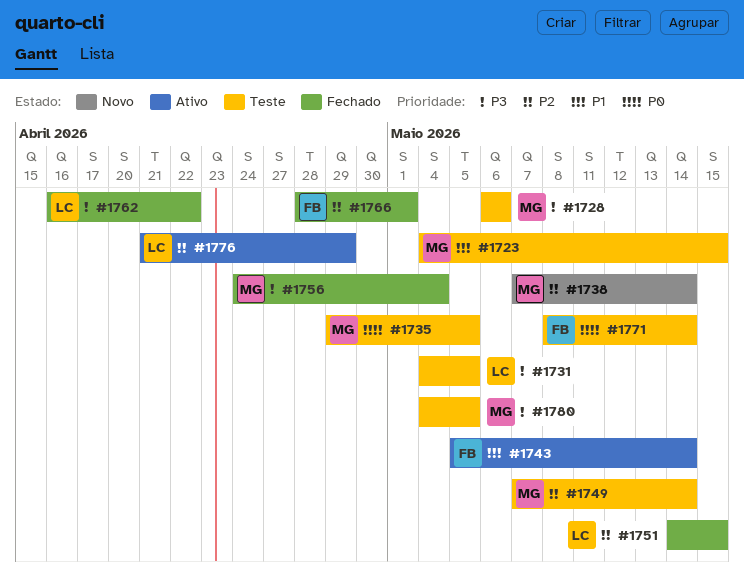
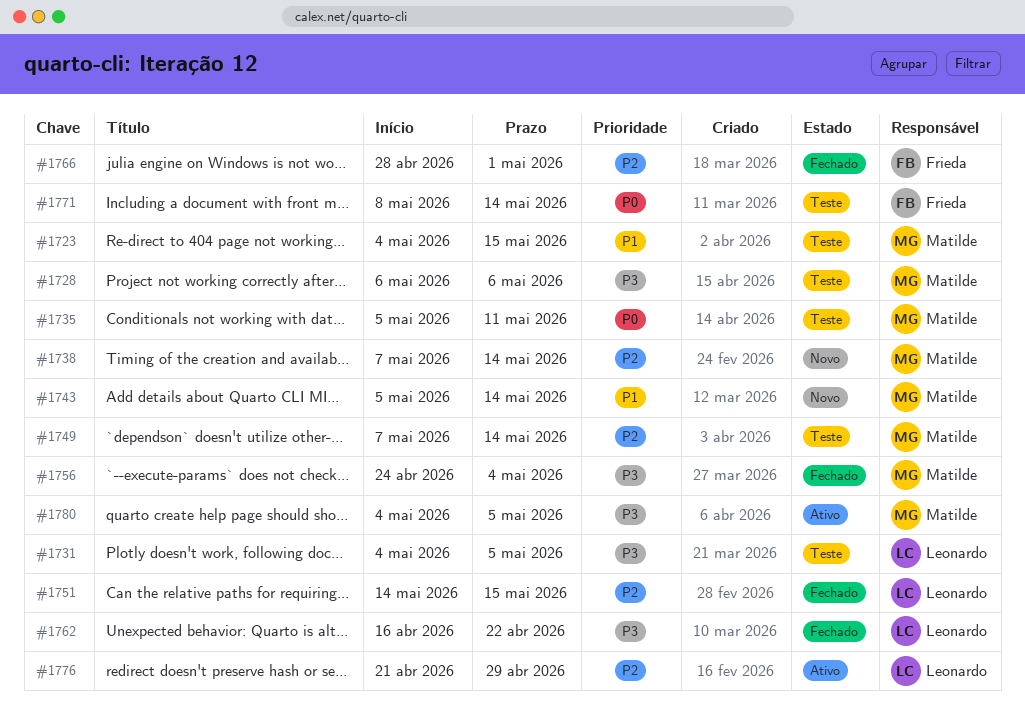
#1735, start: Apr 29 -> May 5
#1735, due: May 5 -> May 11
#1743, status: Ativo -> Novo
#1743, owner: Frieda -> Matilde
#1780, status: Teste -> Ativo

